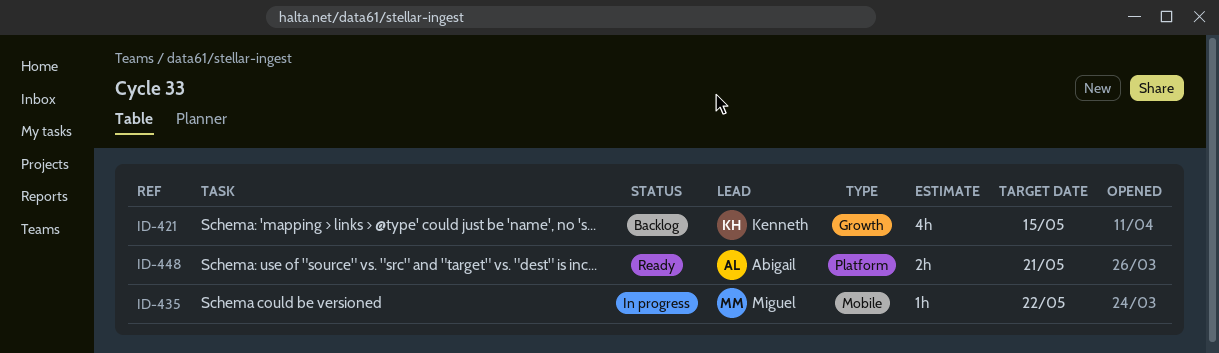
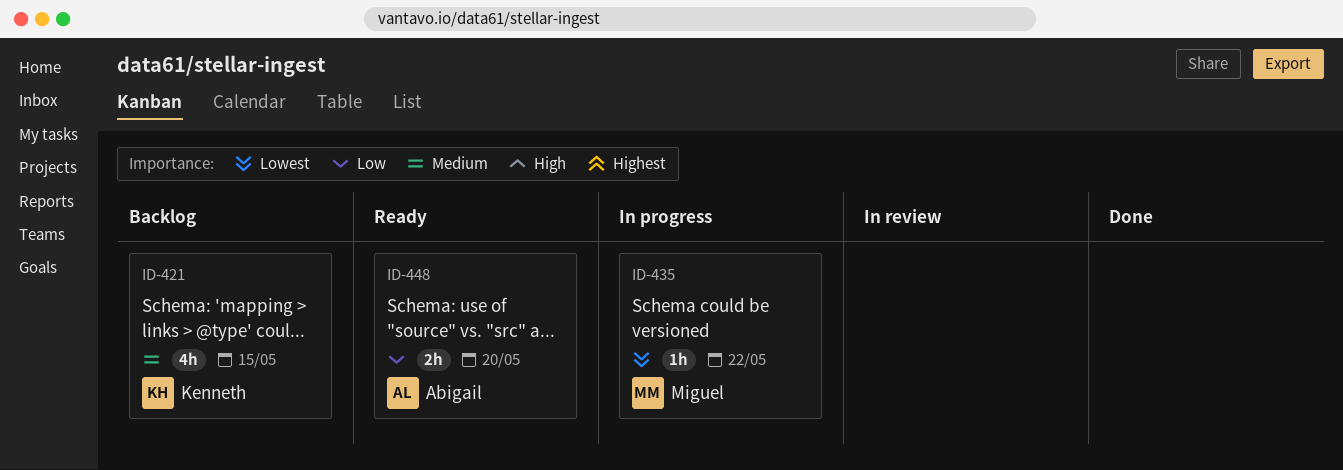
ID-448, due: May 21 -> May 20

